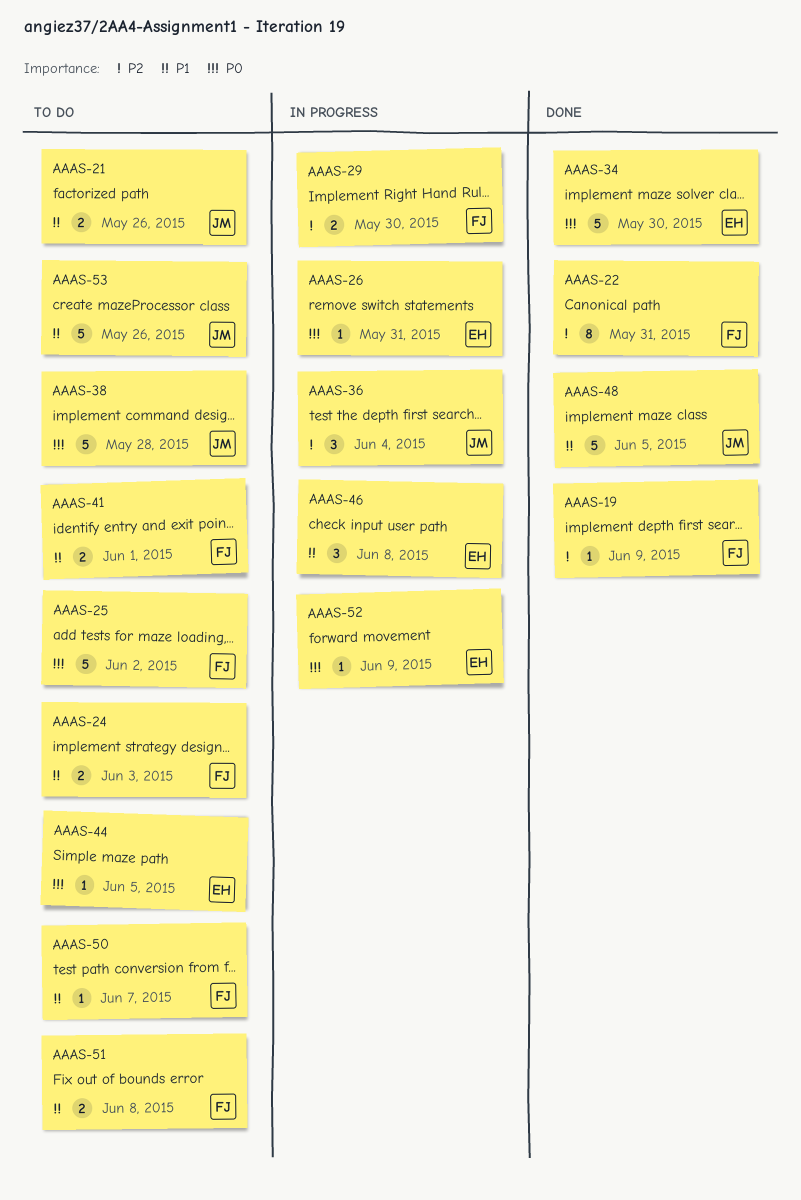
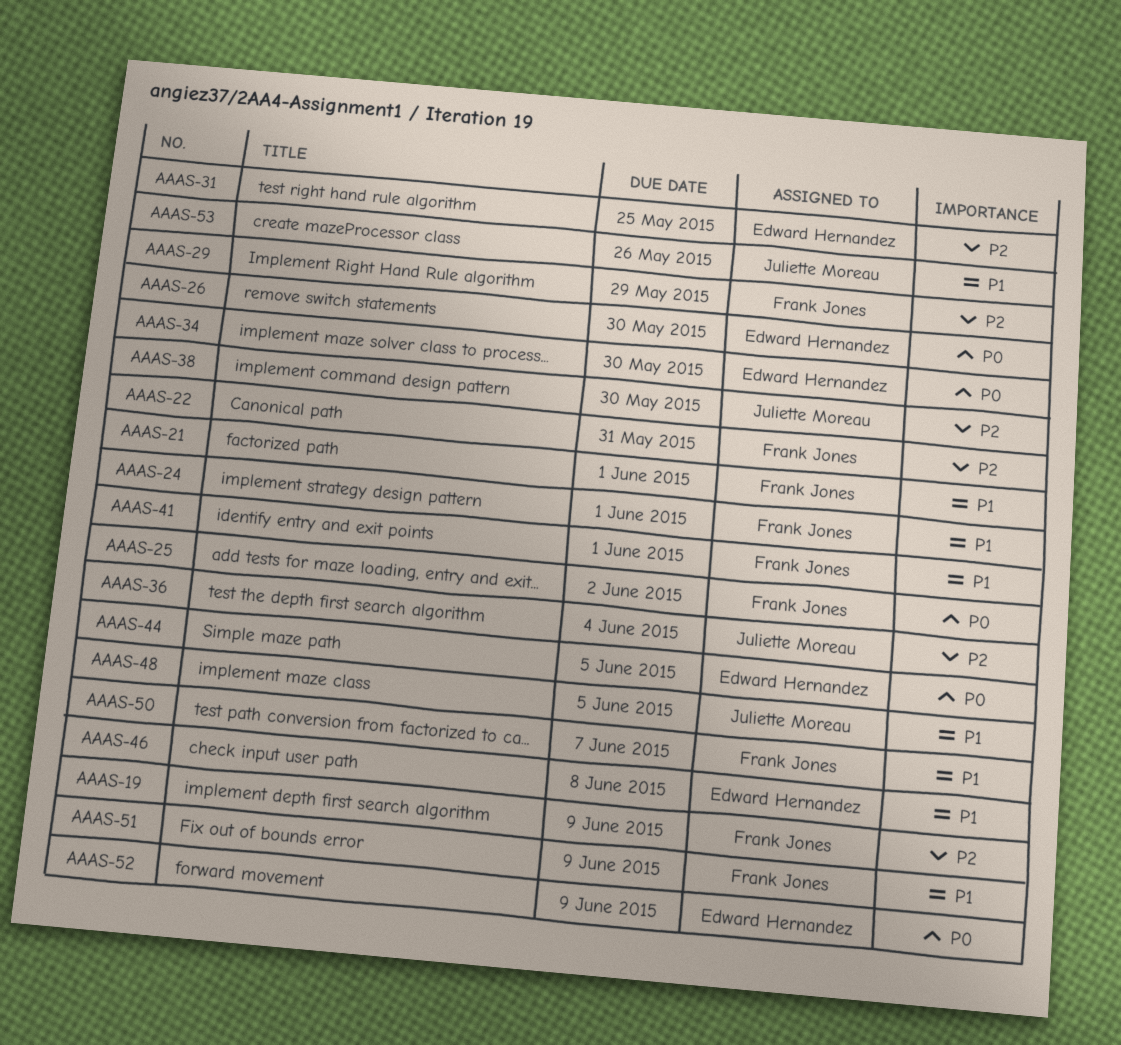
AAAS-21, owner: Juliette Moreau -> Frank Jones
AAAS-21, due: May 26 -> Jun 1
AAAS-24, due: Jun 3 -> Jun 1
AAAS-26, due: May 31 -> May 30
AAAS-29, due: May 30 -> May 29
AAAS-31: none -> present
AAAS-38, priority: P0 -> P2
AAAS-38, due: May 28 -> May 30
AAAS-51, due: Jun 8 -> Jun 9

